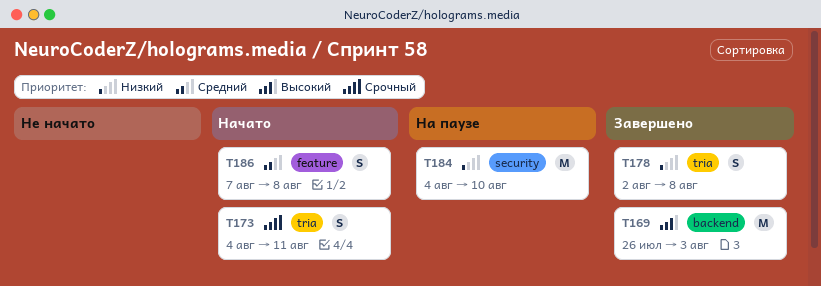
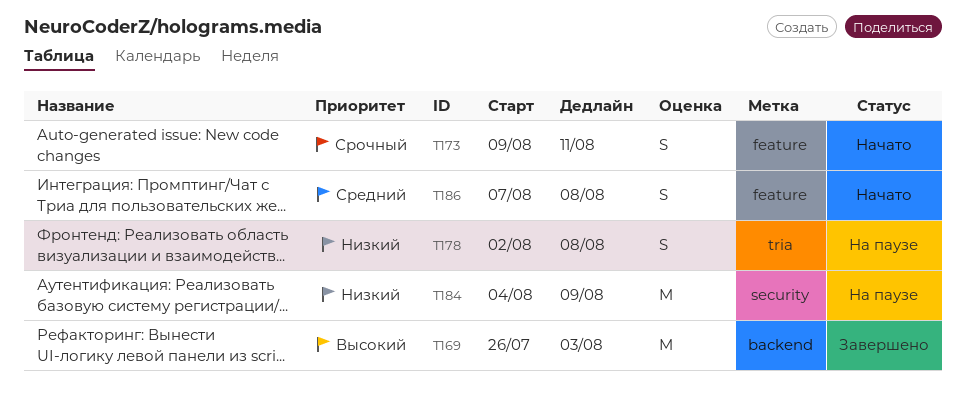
T173, label: tria -> feature
T173, start: Aug 4 -> Aug 9
T178, status: Завершено -> На паузе
T184, due: Aug 10 -> Aug 9

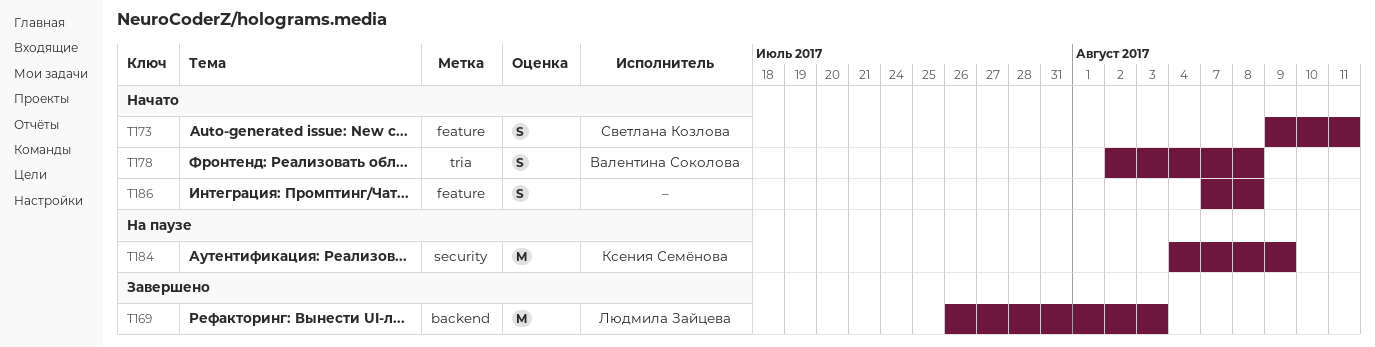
T178, status: На паузе -> Начато

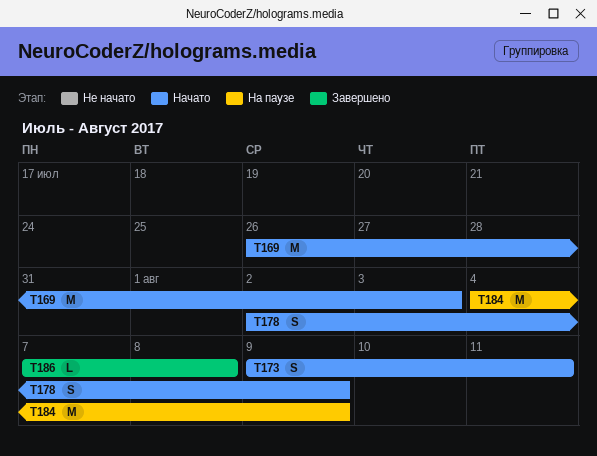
T169, status: Завершено -> Начато
T178, due: Aug 8 -> Aug 9
T186, status: Начато -> Завершено
T186, estimate: S -> L

